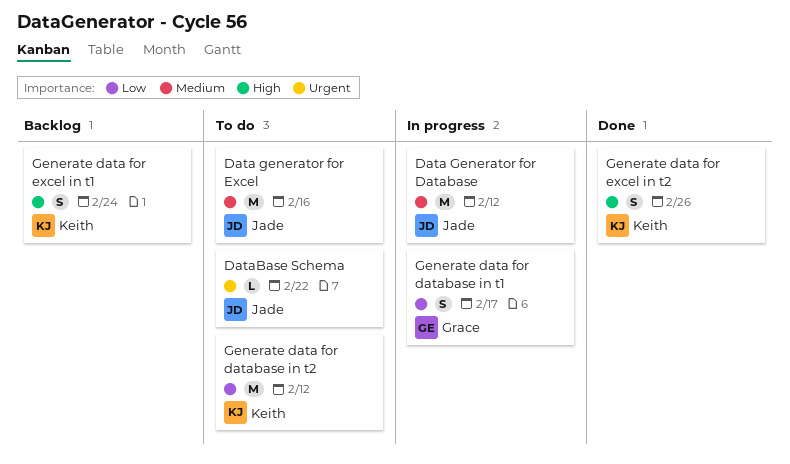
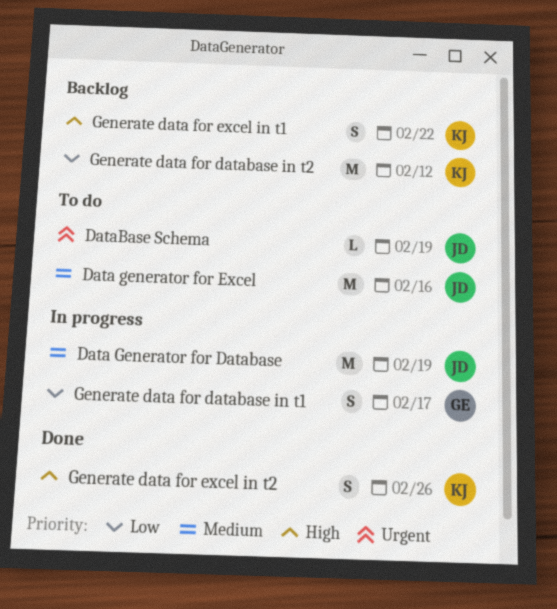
Data Generator for Database, due: Feb 12 -> Feb 19
DataBase Schema, due: Feb 22 -> Feb 19
Generate data for database in t2, status: To do -> Backlog
Generate data for excel in t1, due: Feb 24 -> Feb 22

